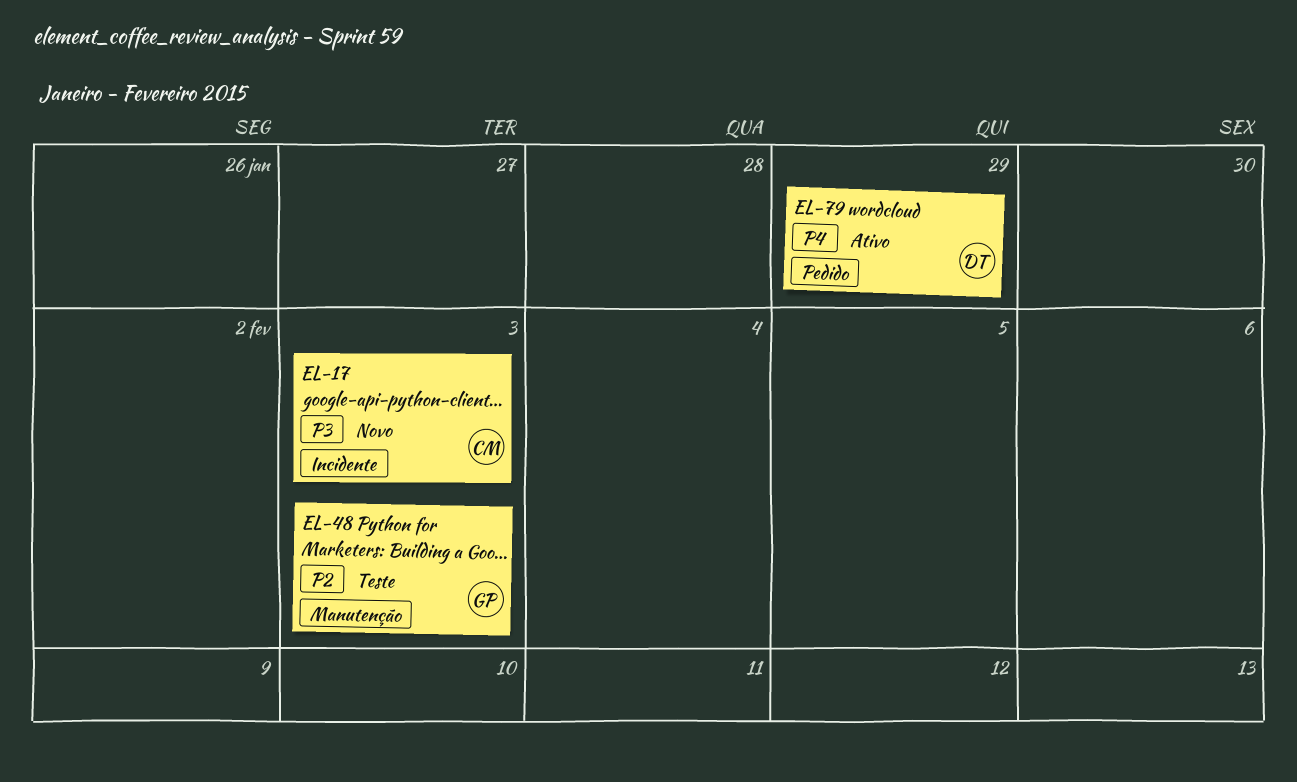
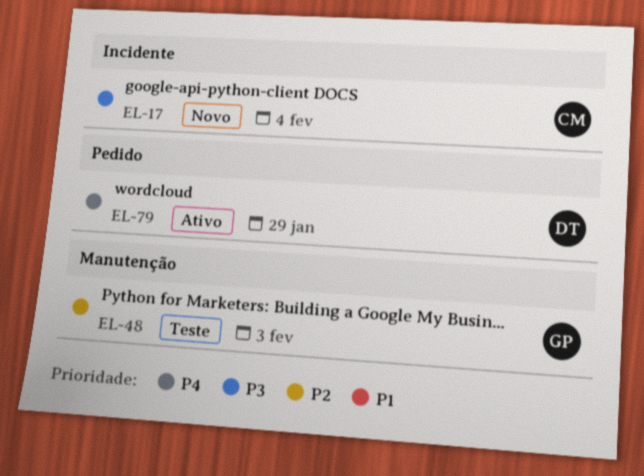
EL-17, due: Feb 3 -> Feb 4

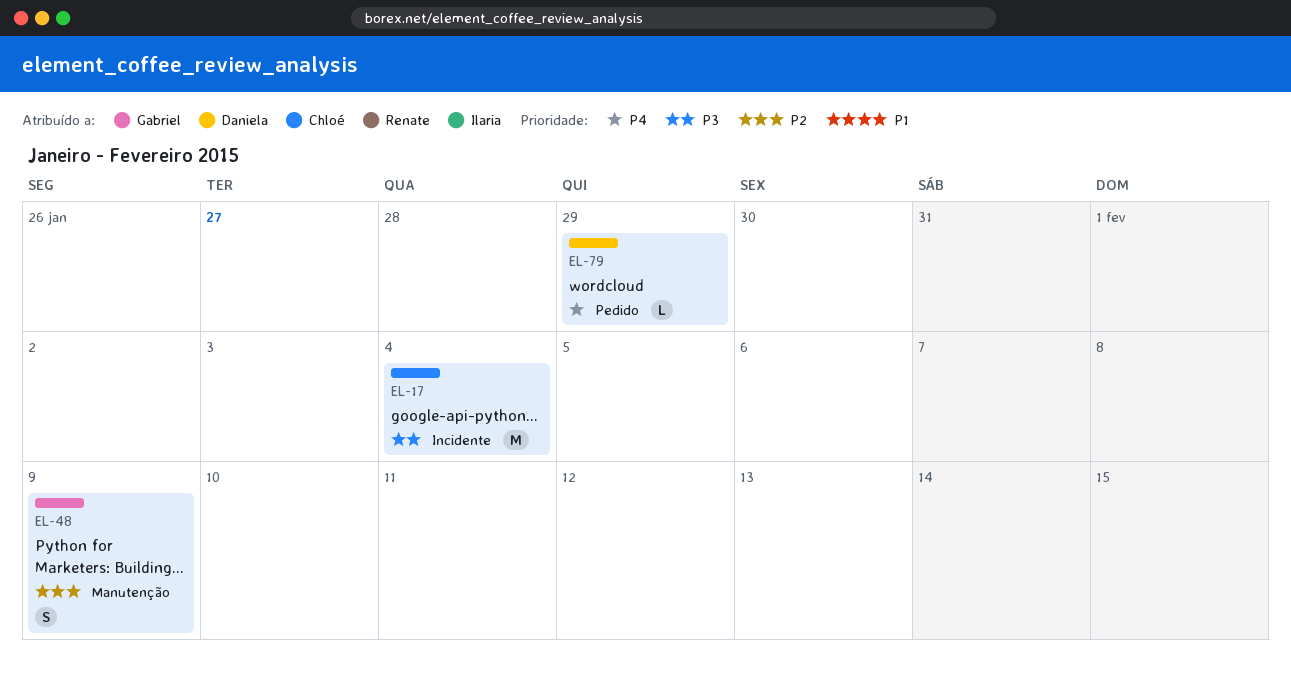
EL-48, due: Feb 3 -> Feb 9

